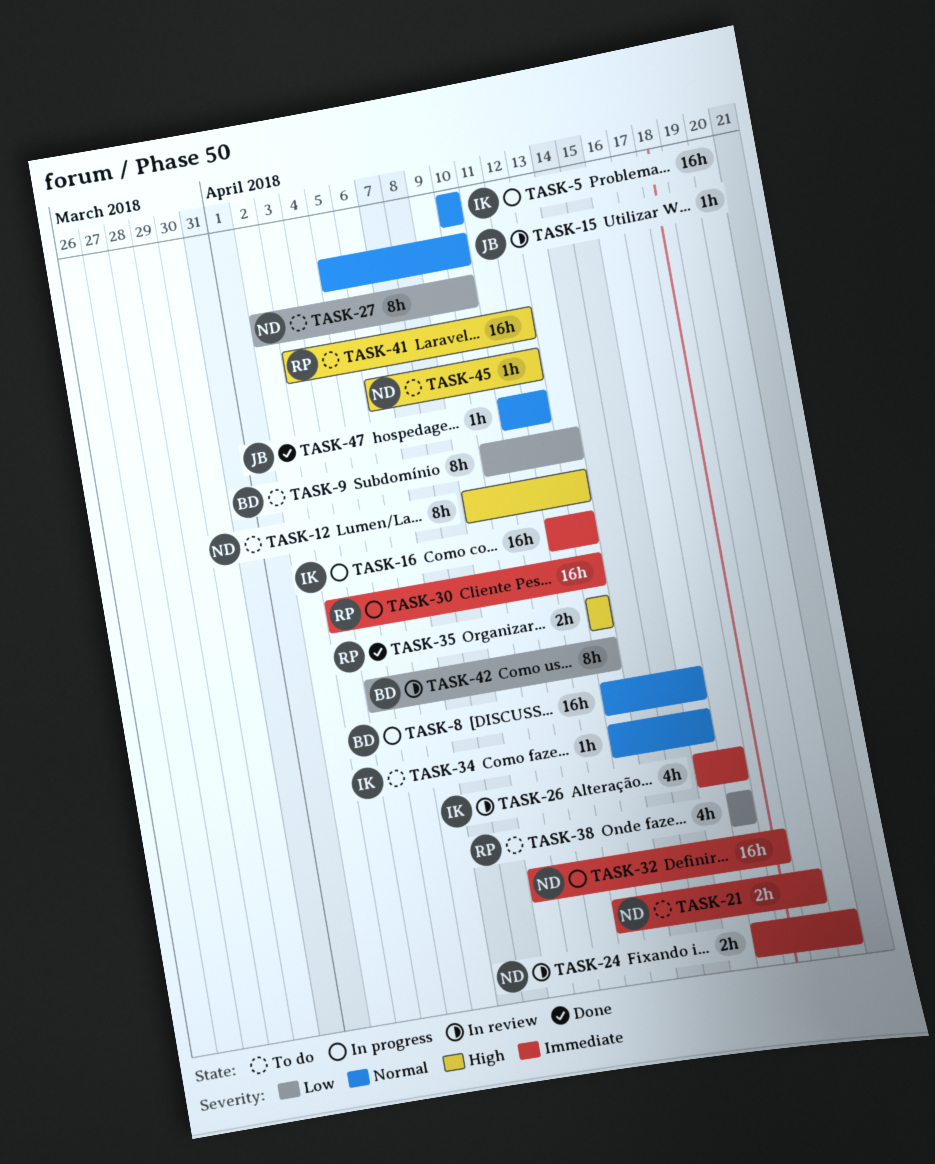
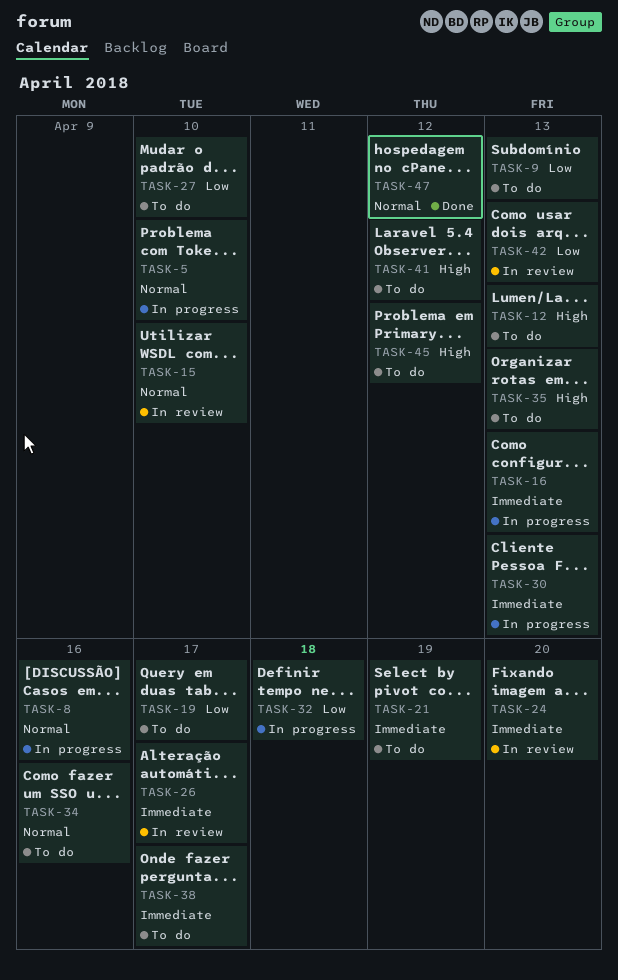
TASK-19: none -> present
TASK-32, priority: Immediate -> Low
TASK-35, status: Done -> To do
TASK-38, priority: Low -> Immediate

